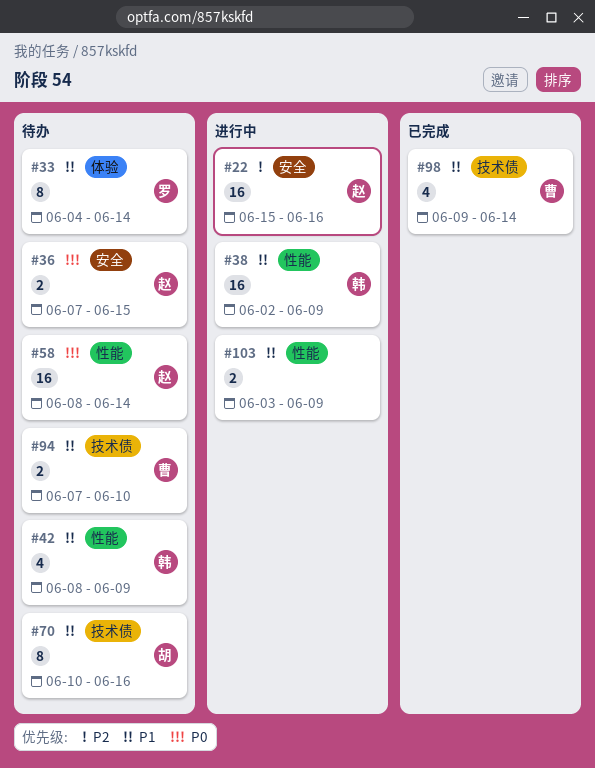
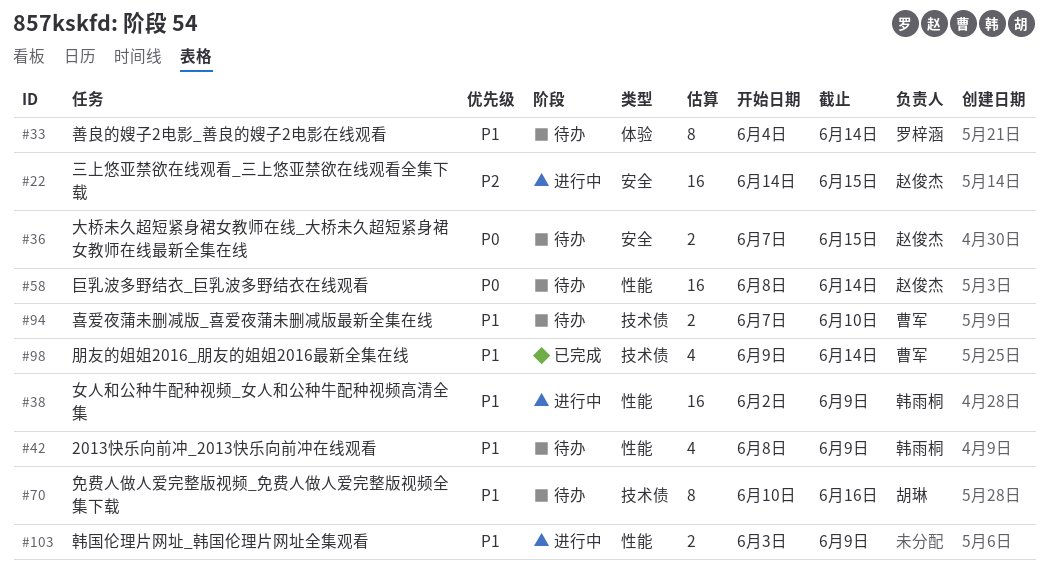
#22, start: Jun 15 -> Jun 14
#22, due: Jun 16 -> Jun 15

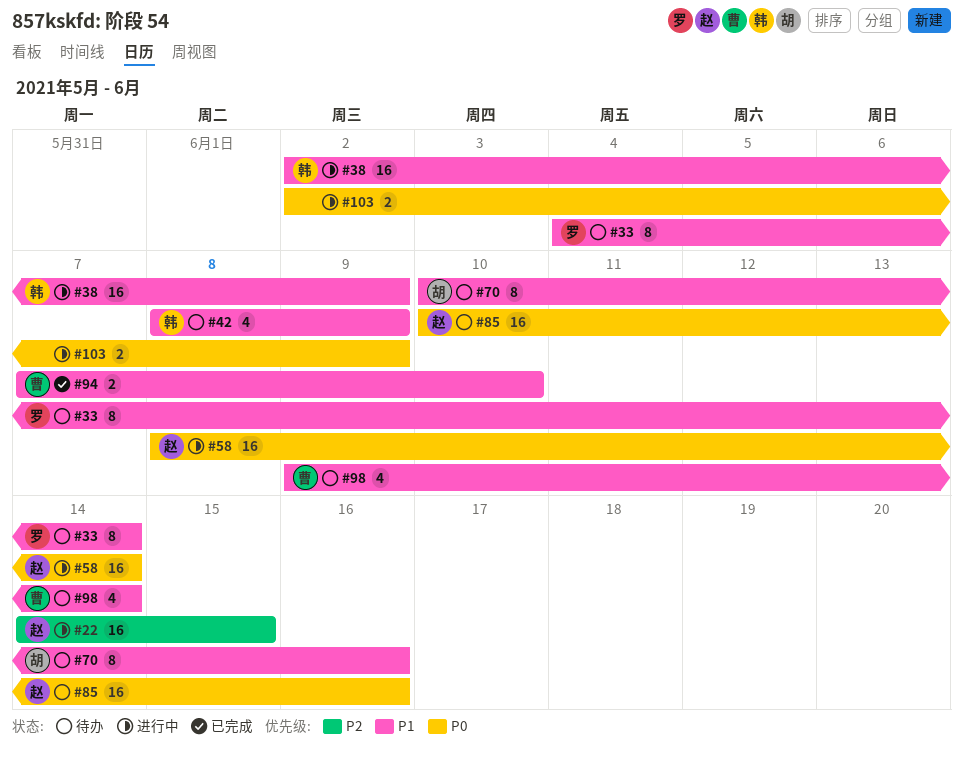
#36: present -> none
#58, status: 待办 -> 进行中
#85: none -> present
#94, status: 待办 -> 已完成
#98, status: 已完成 -> 待办
#103, priority: P1 -> P0
#103, start: Jun 3 -> Jun 2

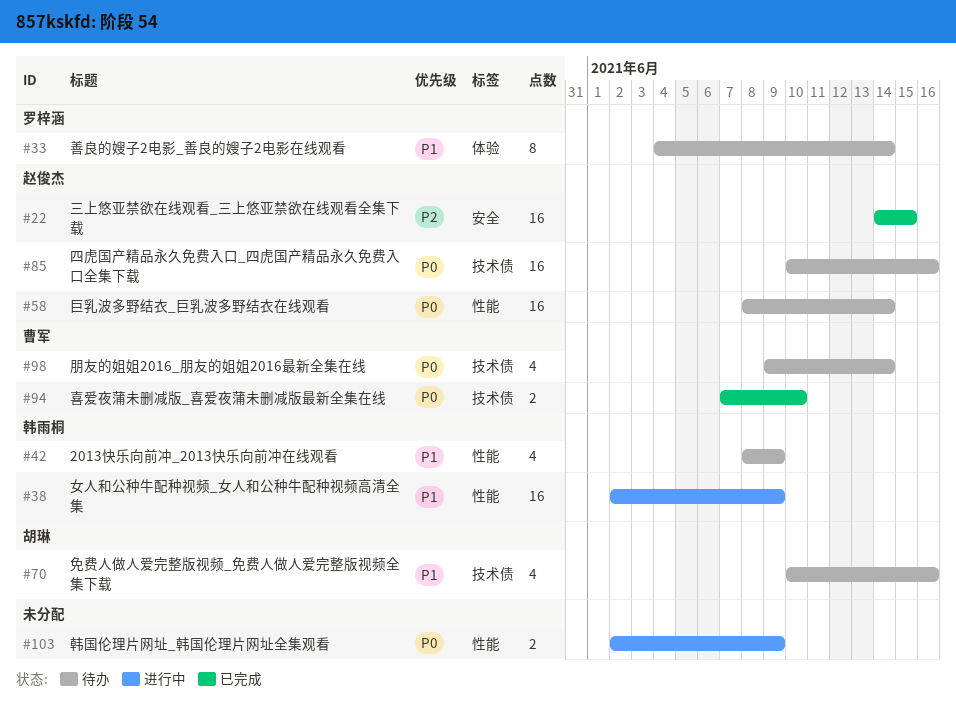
#22, status: 进行中 -> 已完成
#58, status: 进行中 -> 待办
#70, estimate: 8 -> 4
#94, priority: P1 -> P0
#98, priority: P1 -> P0

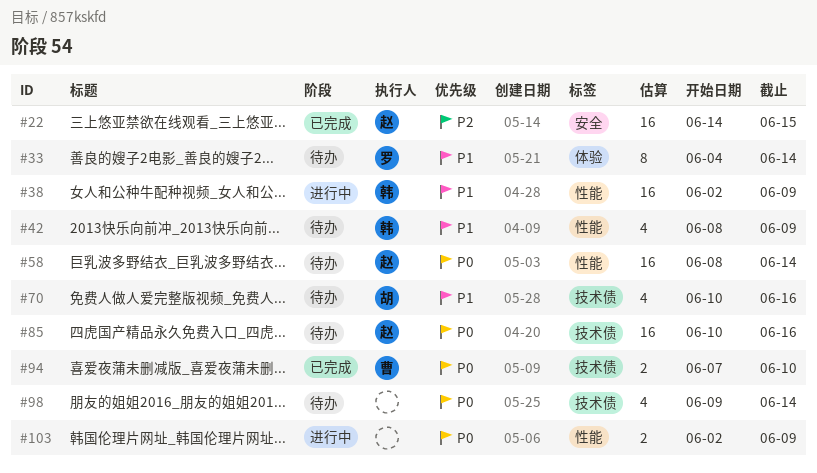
#98, owner: 曹军 -> none

